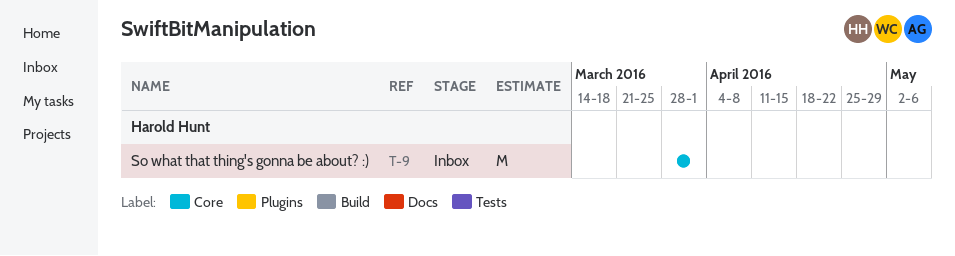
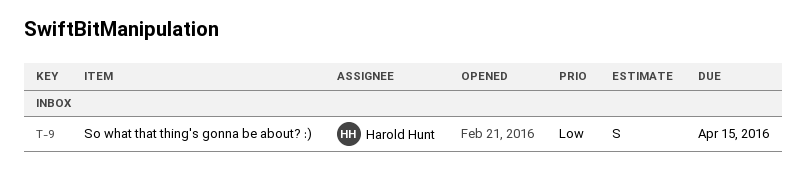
T-9, estimate: M -> S
T-9, due: Apr 1 -> Apr 15

